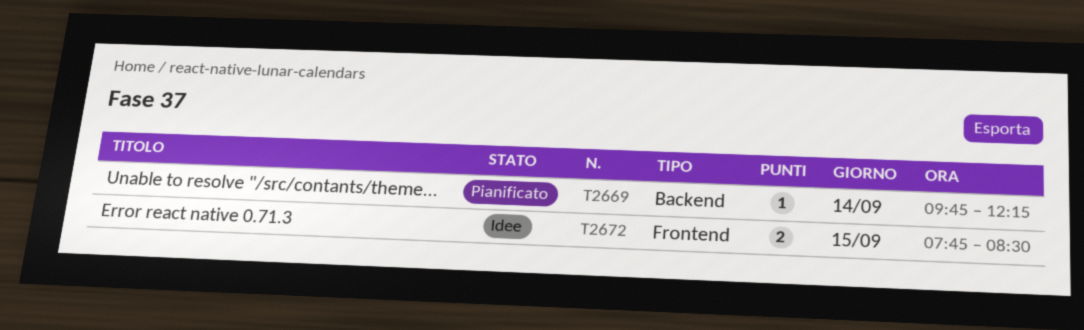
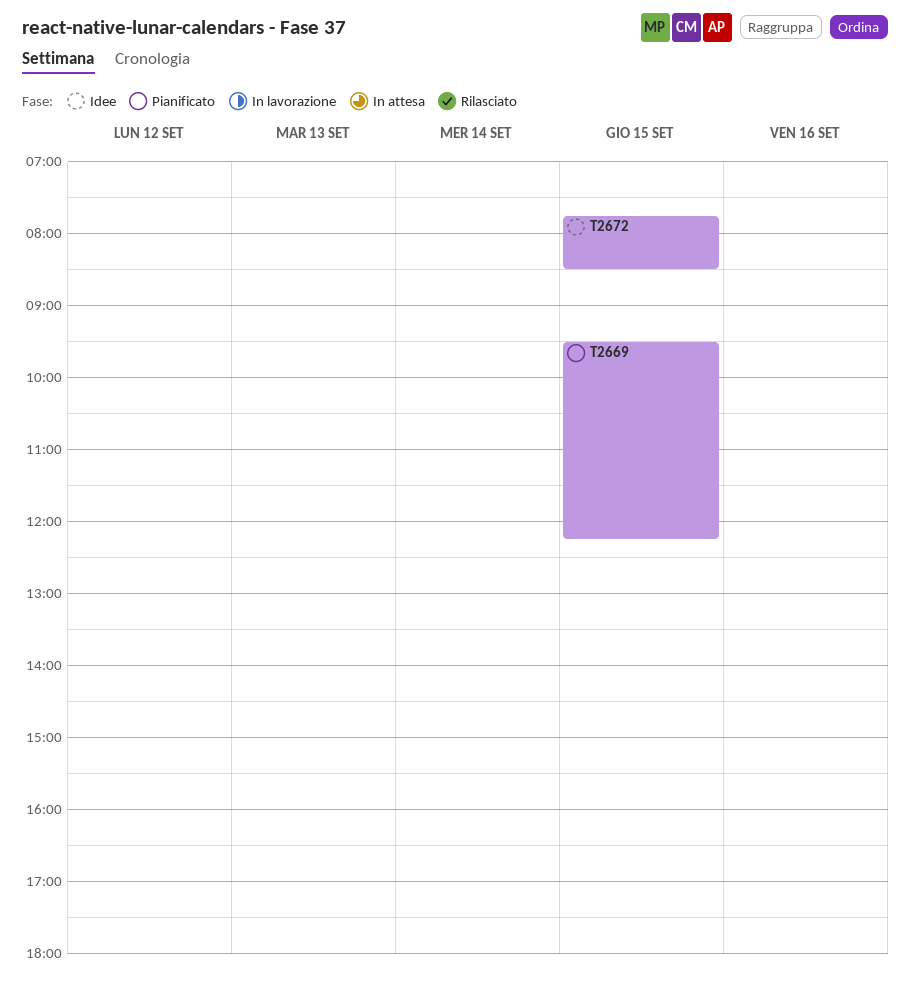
T2669, day: Sep 14 -> Sep 15
T2669, begins: 09:45 -> 09:30

